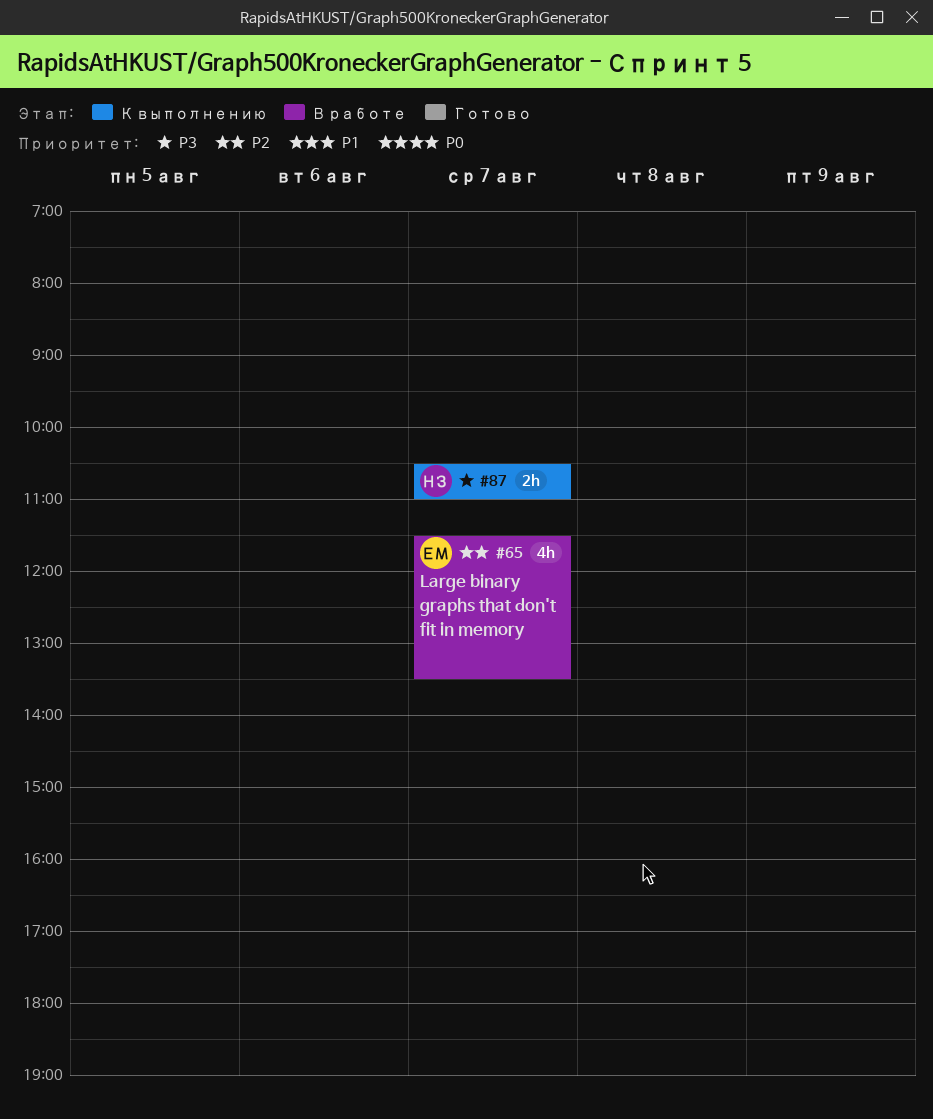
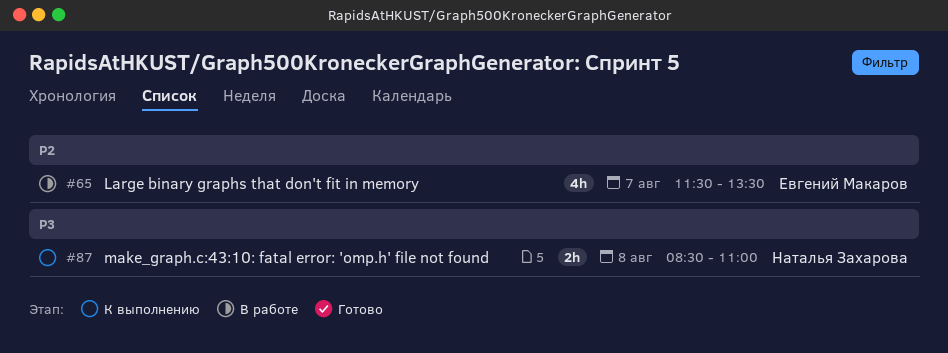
#87, day: Aug 7 -> Aug 8
#87, begins: 10:30 -> 08:30

